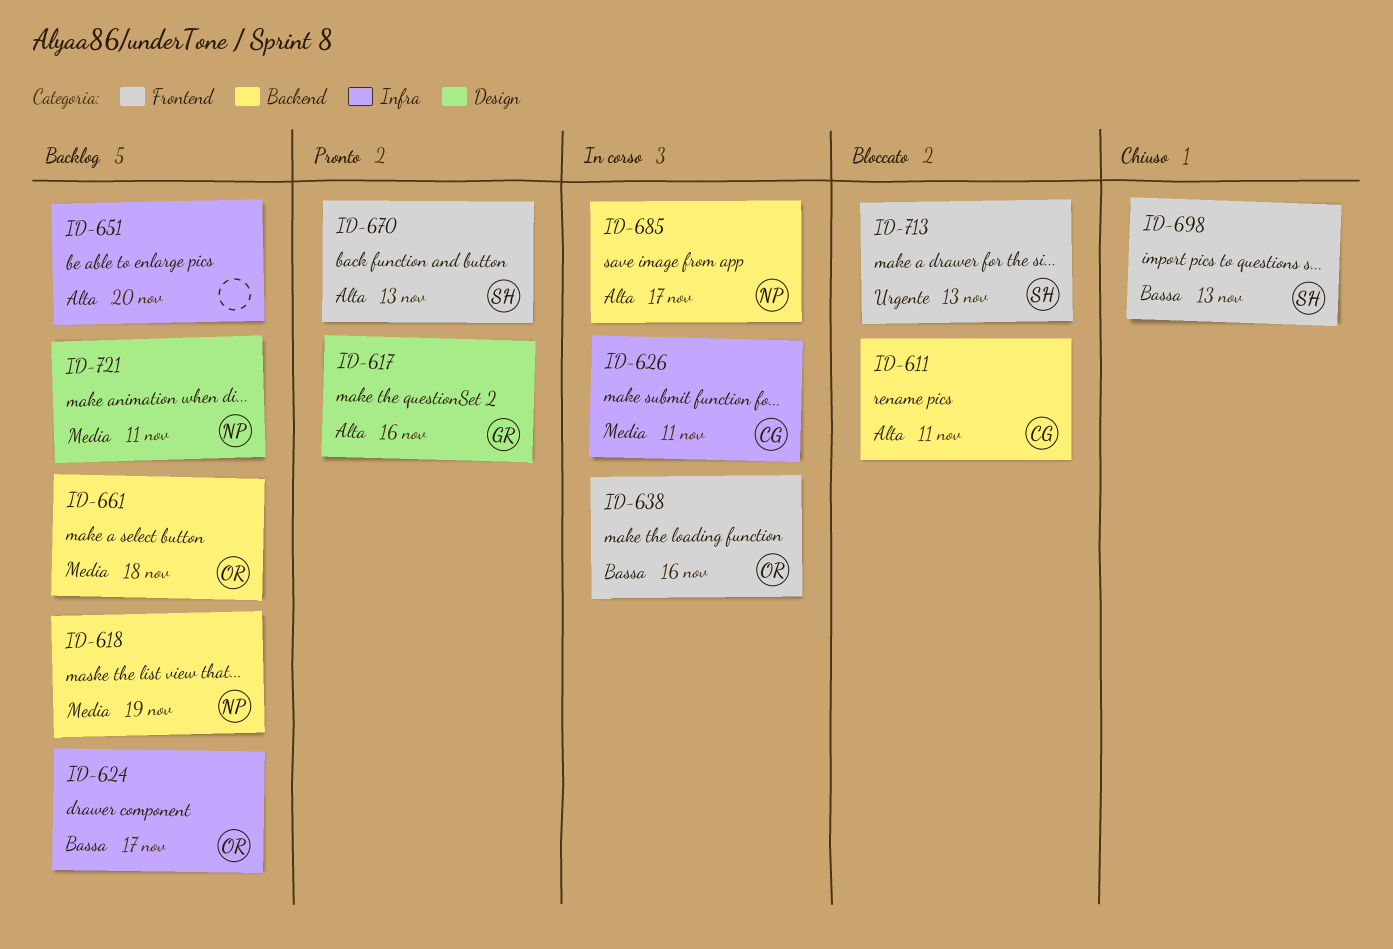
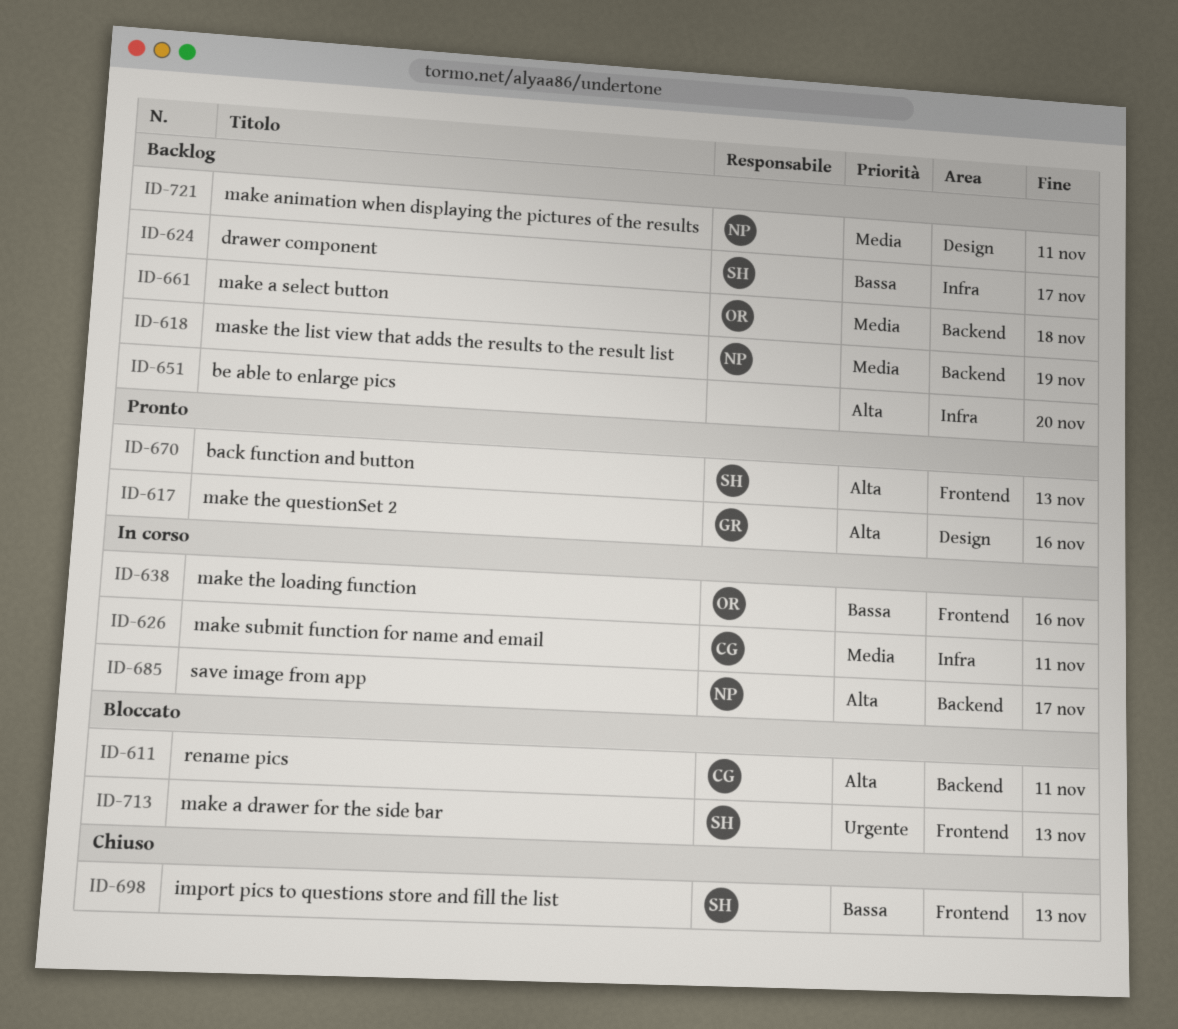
ID-624, owner: OR -> SH

